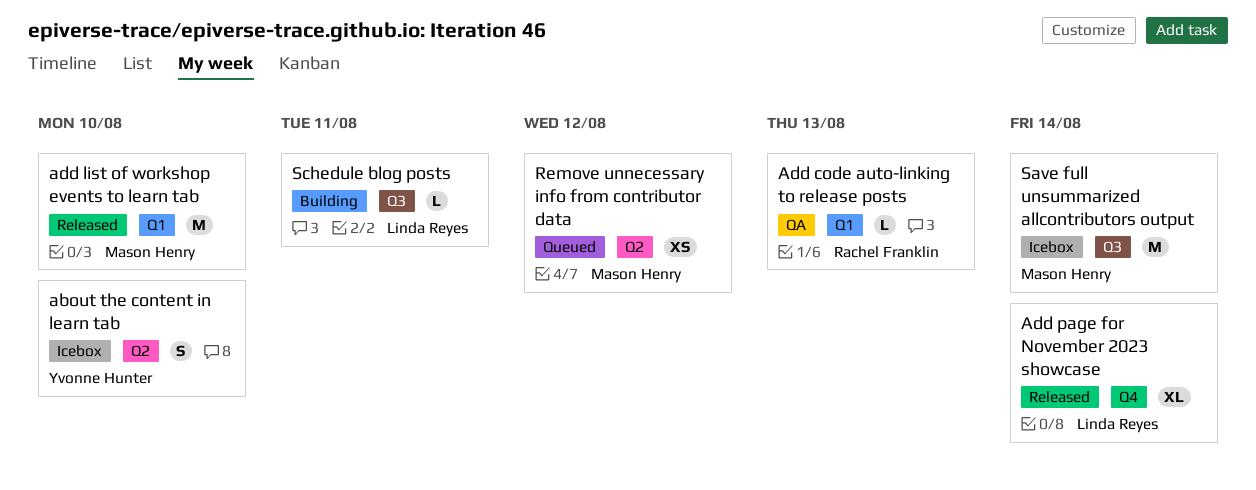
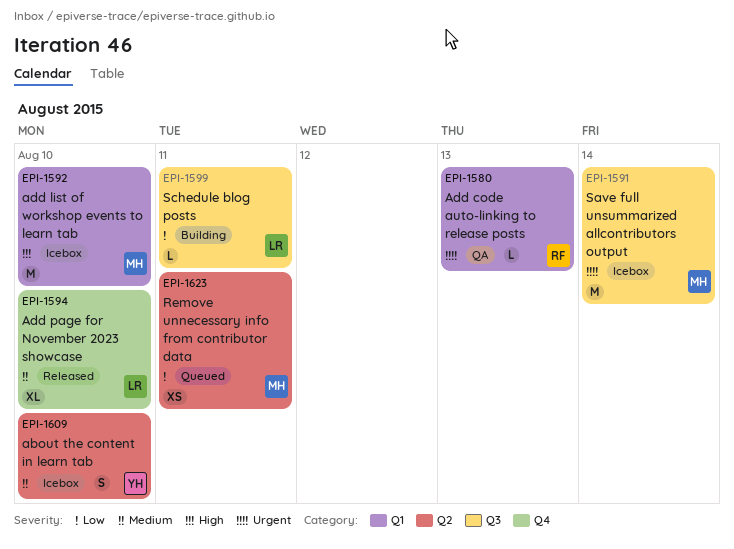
add list of workshop events to learn tab, status: Released -> Icebox
Add page for November 2023 showcase, due: Aug 14 -> Aug 10
Remove unnecessary info from contributor data, due: Aug 12 -> Aug 11

